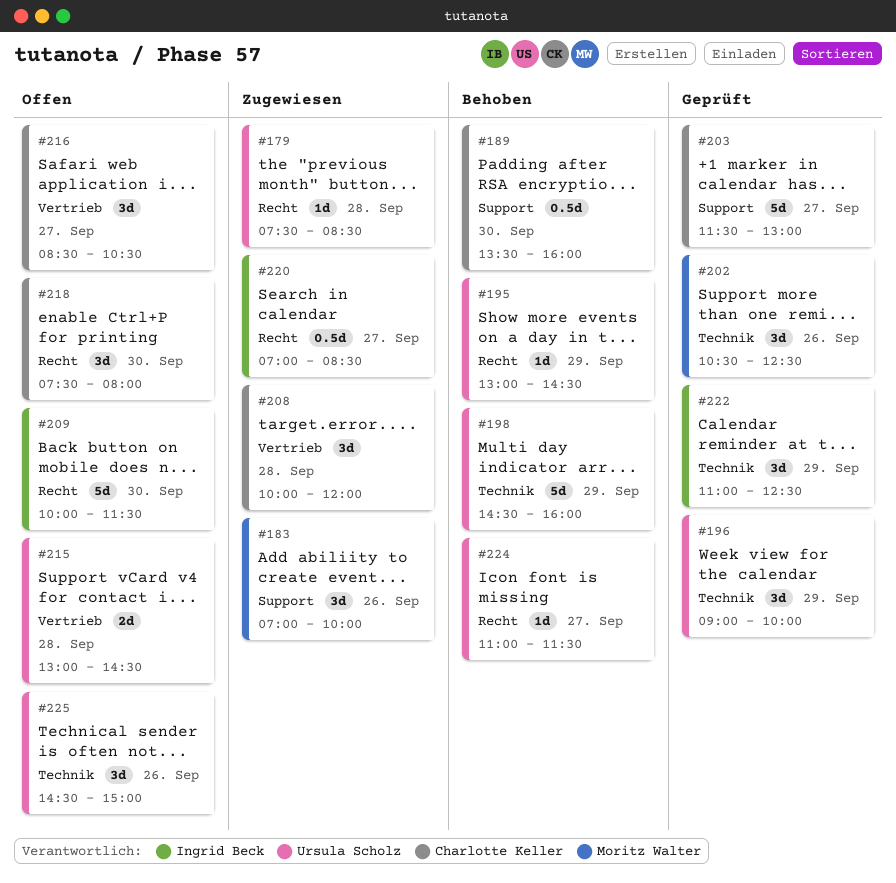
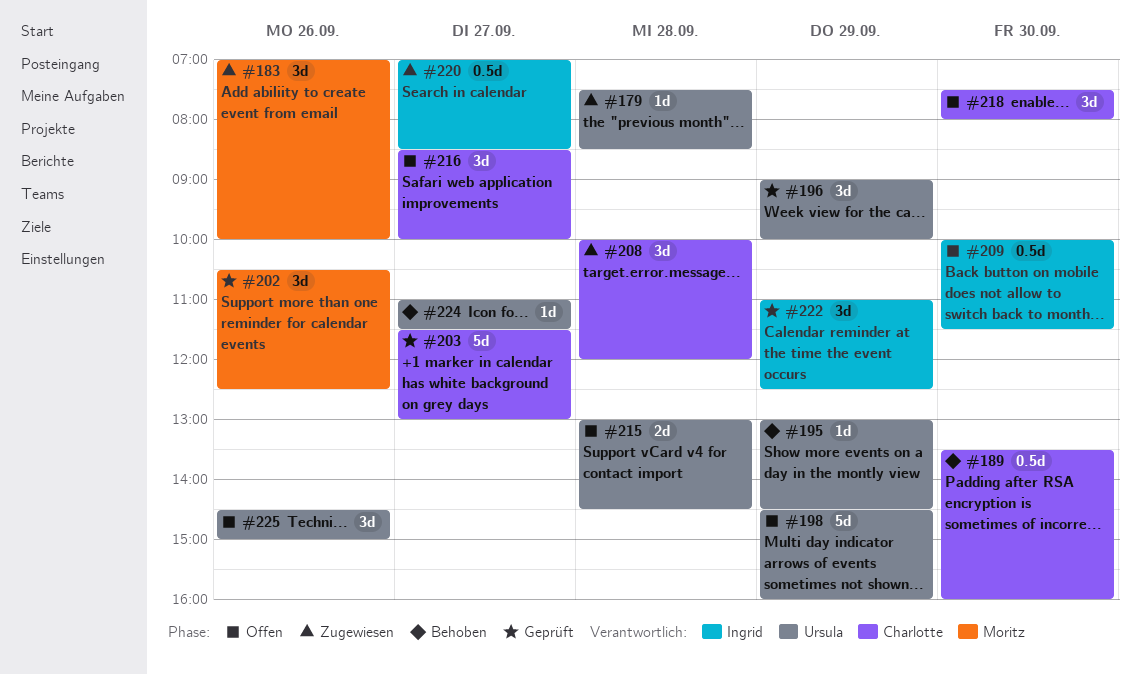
#198, status: Behoben -> Offen
#209, estimate: 5d -> 0.5d
#216, ends: 10:30 -> 10:00

